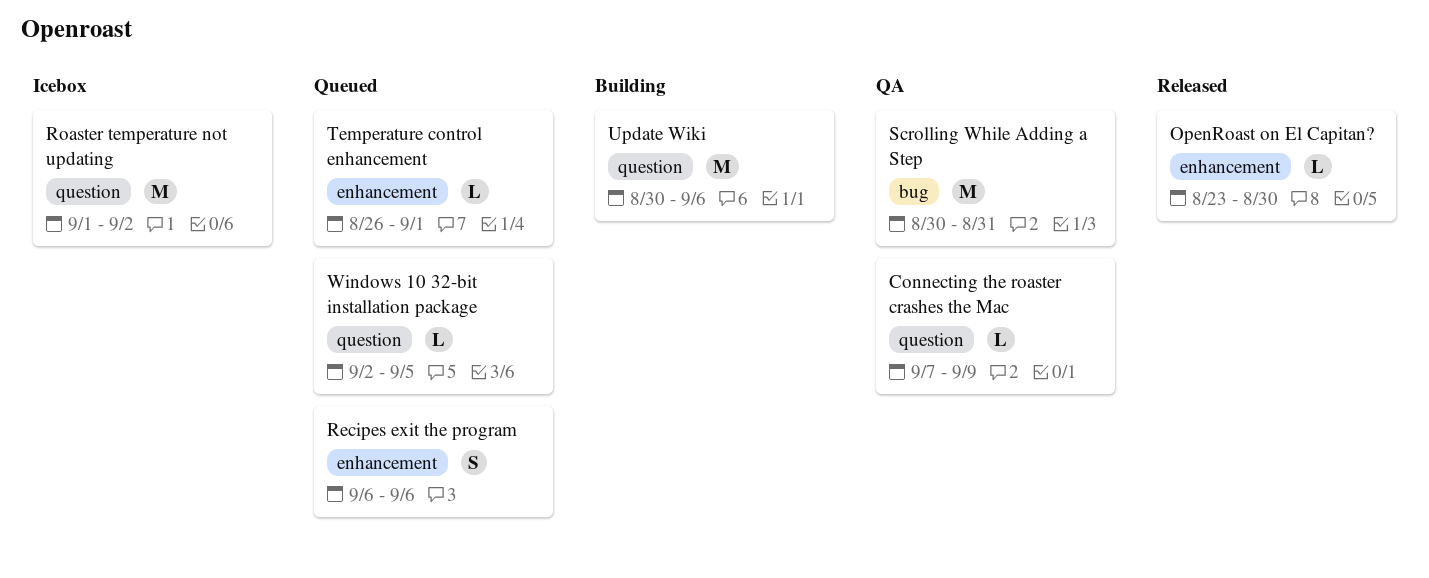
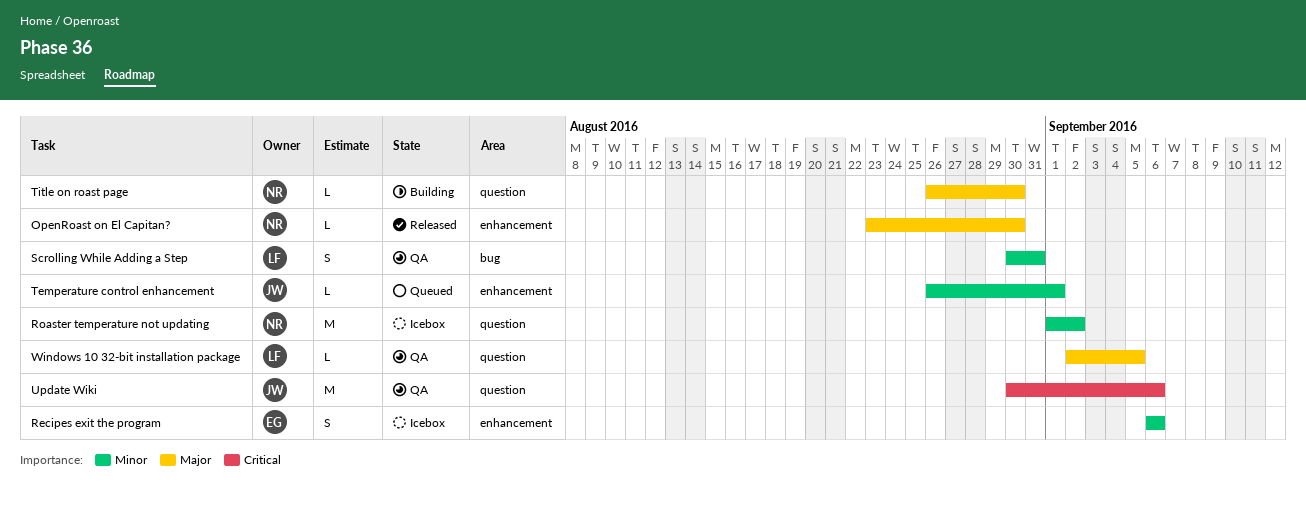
Connecting the roaster crashes the Mac: present -> none
Recipes exit the program, status: Queued -> Icebox
Scrolling While Adding a Step, estimate: M -> S
Title on roast page: none -> present
Update Wiki, status: Building -> QA
Windows 10 32-bit installation package, status: Queued -> QA

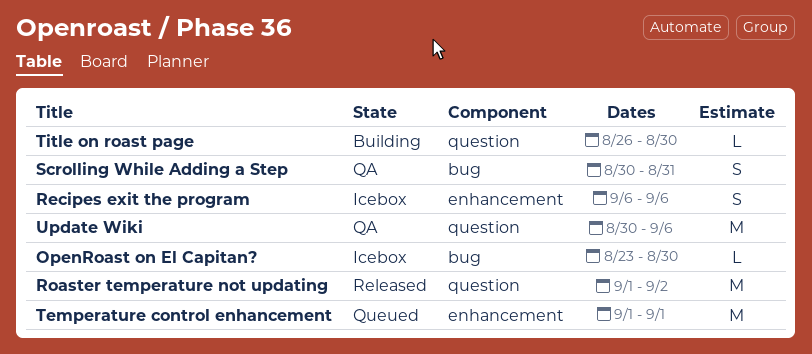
OpenRoast on El Capitan?, status: Released -> Icebox
OpenRoast on El Capitan?, label: enhancement -> bug
Roaster temperature not updating, status: Icebox -> Released
Temperature control enhancement, estimate: L -> M
Temperature control enhancement, start: Aug 26 -> Sep 1
Windows 10 32-bit installation package: present -> none

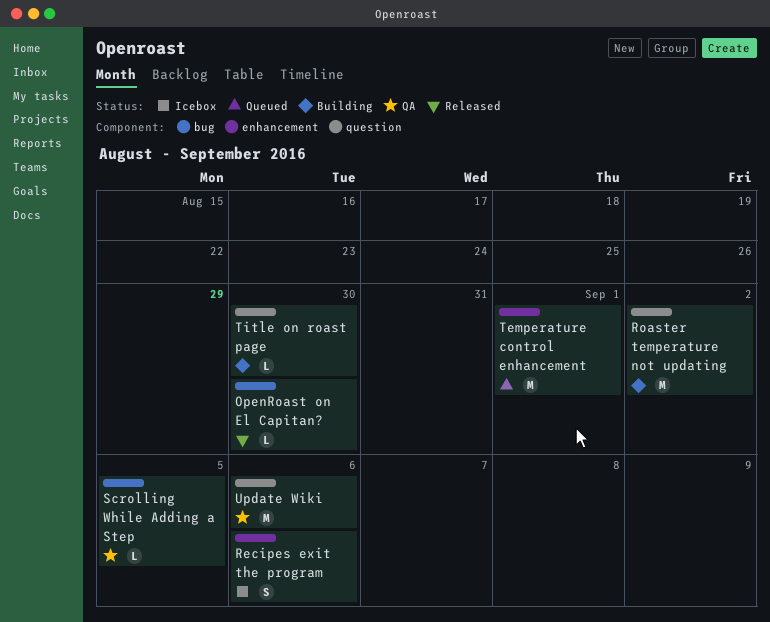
OpenRoast on El Capitan?, status: Icebox -> Released
Roaster temperature not updating, status: Released -> Building
Scrolling While Adding a Step, estimate: S -> L
Scrolling While Adding a Step, due: Aug 31 -> Sep 5

